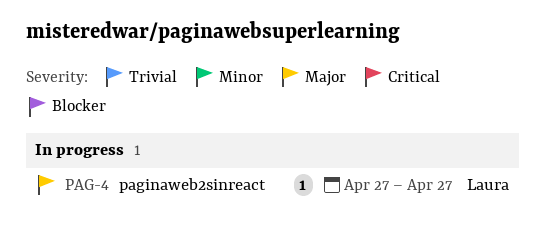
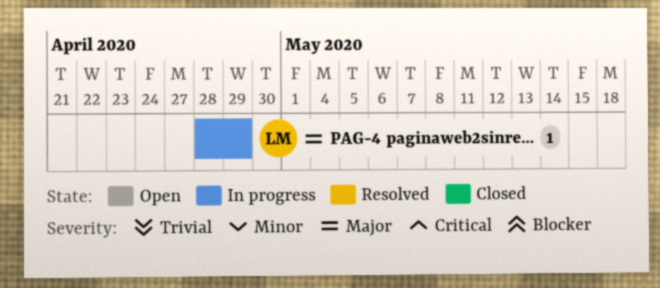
PAG-4, start: Apr 27 -> Apr 28
PAG-4, due: Apr 27 -> Apr 29

